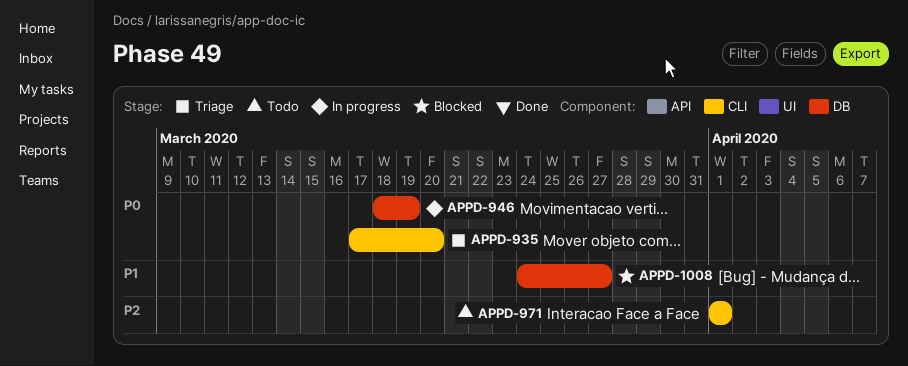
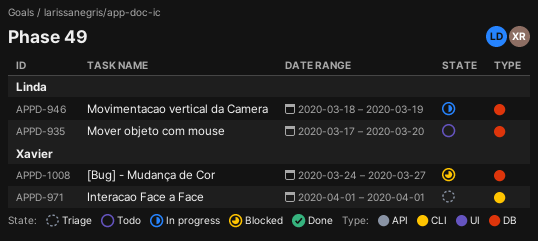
APPD-935, status: Triage -> Todo
APPD-935, label: CLI -> DB
APPD-971, status: Todo -> Triage

